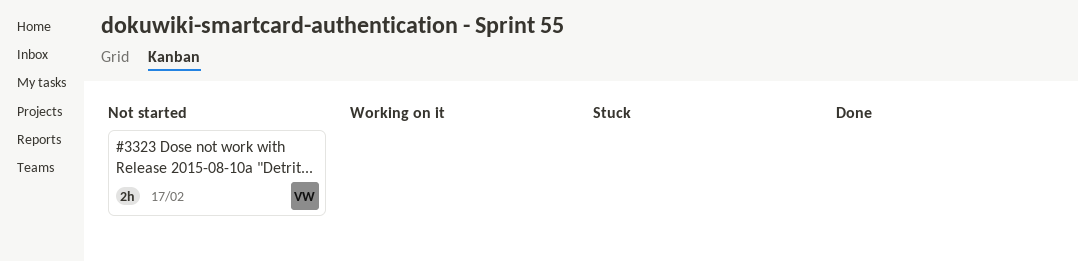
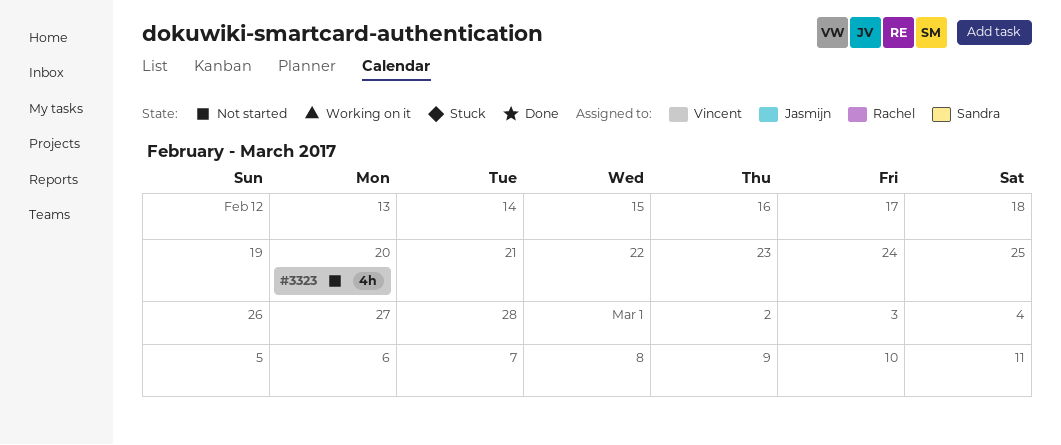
#3323, estimate: 2h -> 4h
#3323, due: Feb 17 -> Feb 20

